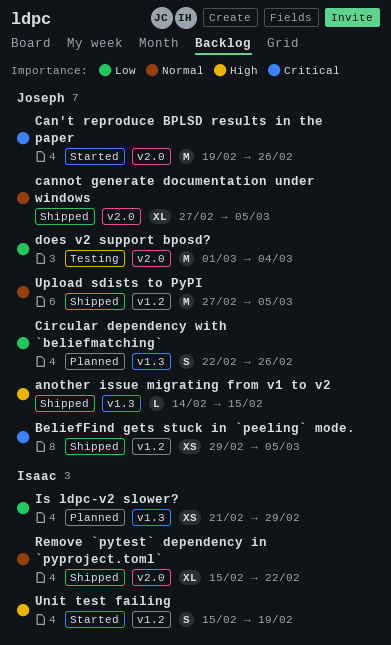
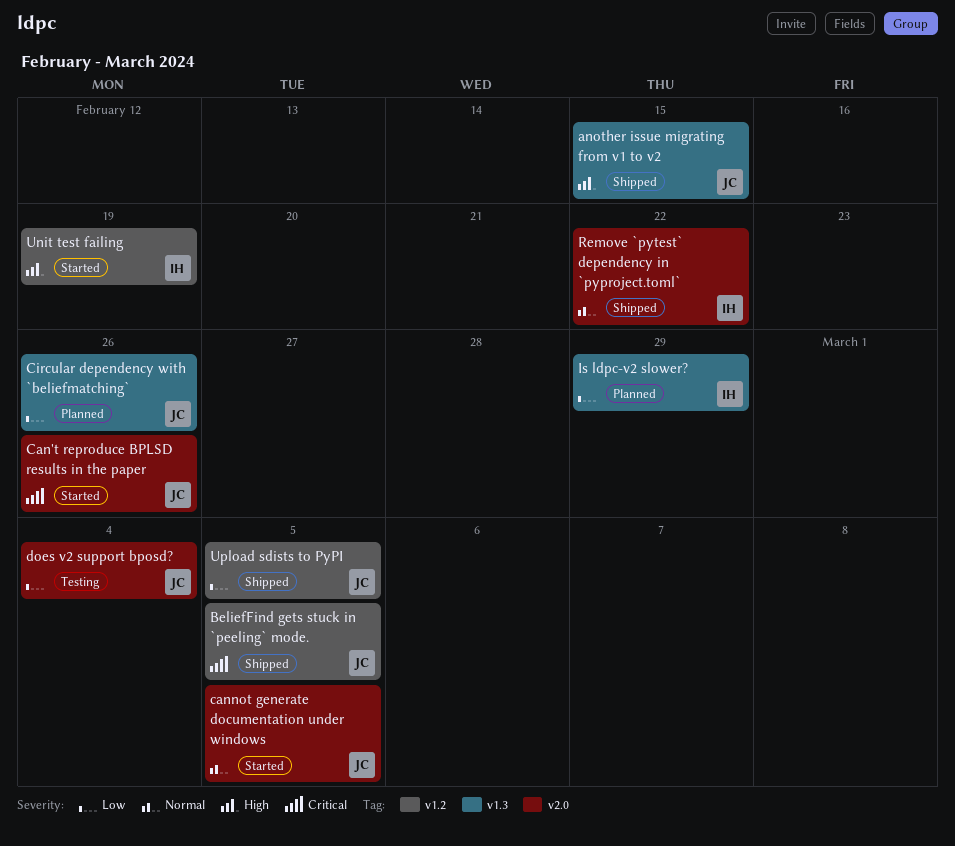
cannot generate documentation under windows, status: Shipped -> Started
Upload sdists to PyPI, priority: Normal -> Low

